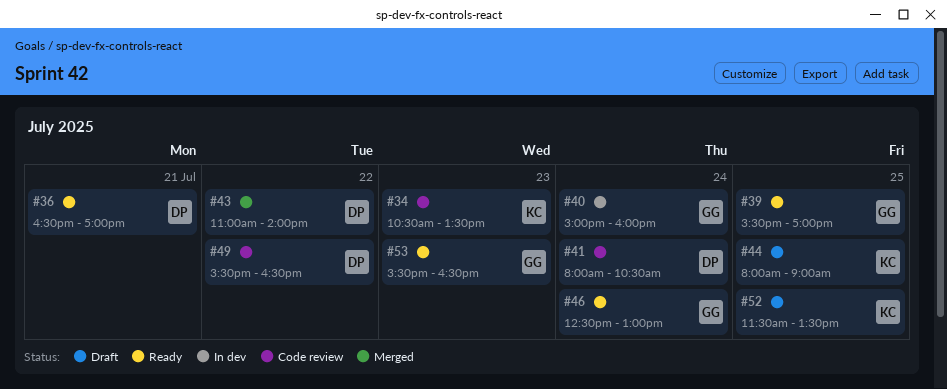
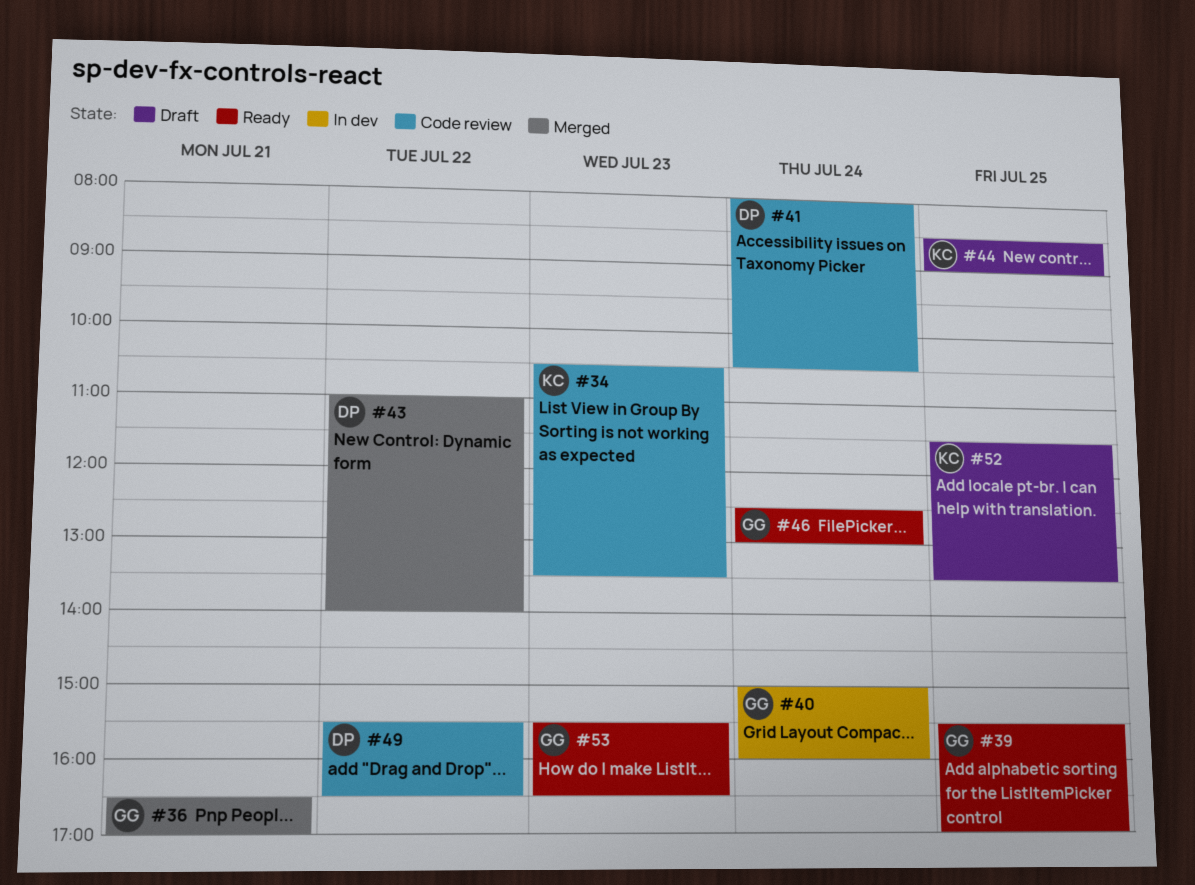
#36, status: Ready -> Merged
#36, owner: DP -> GG
#44, begins: 08:00 -> 08:30

